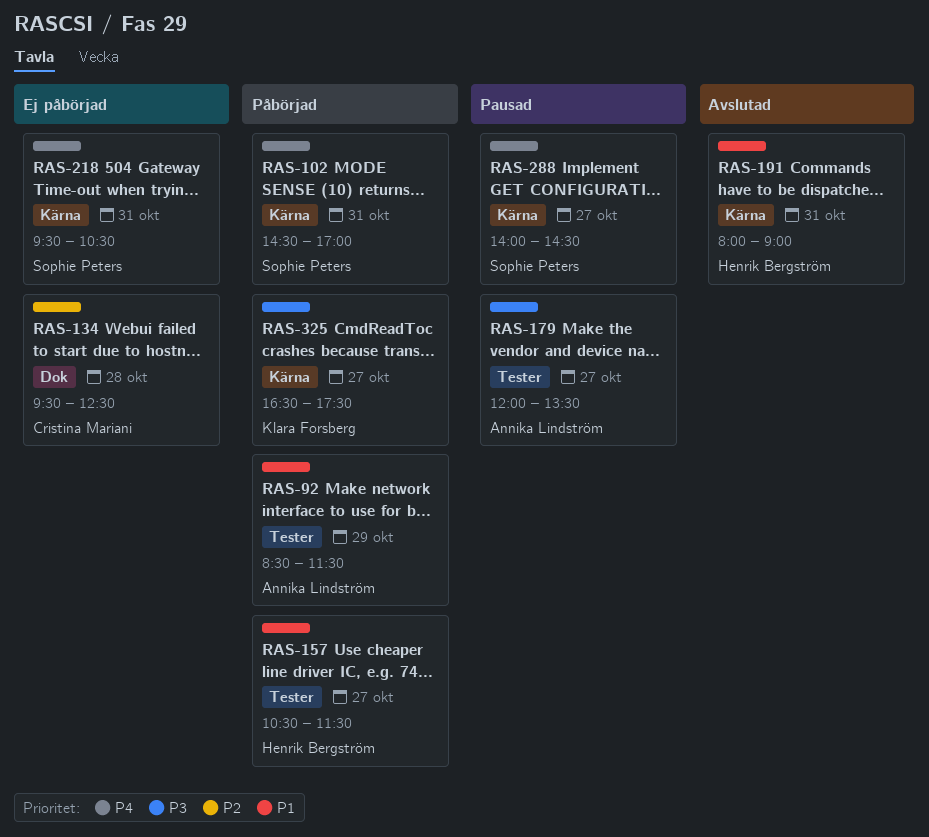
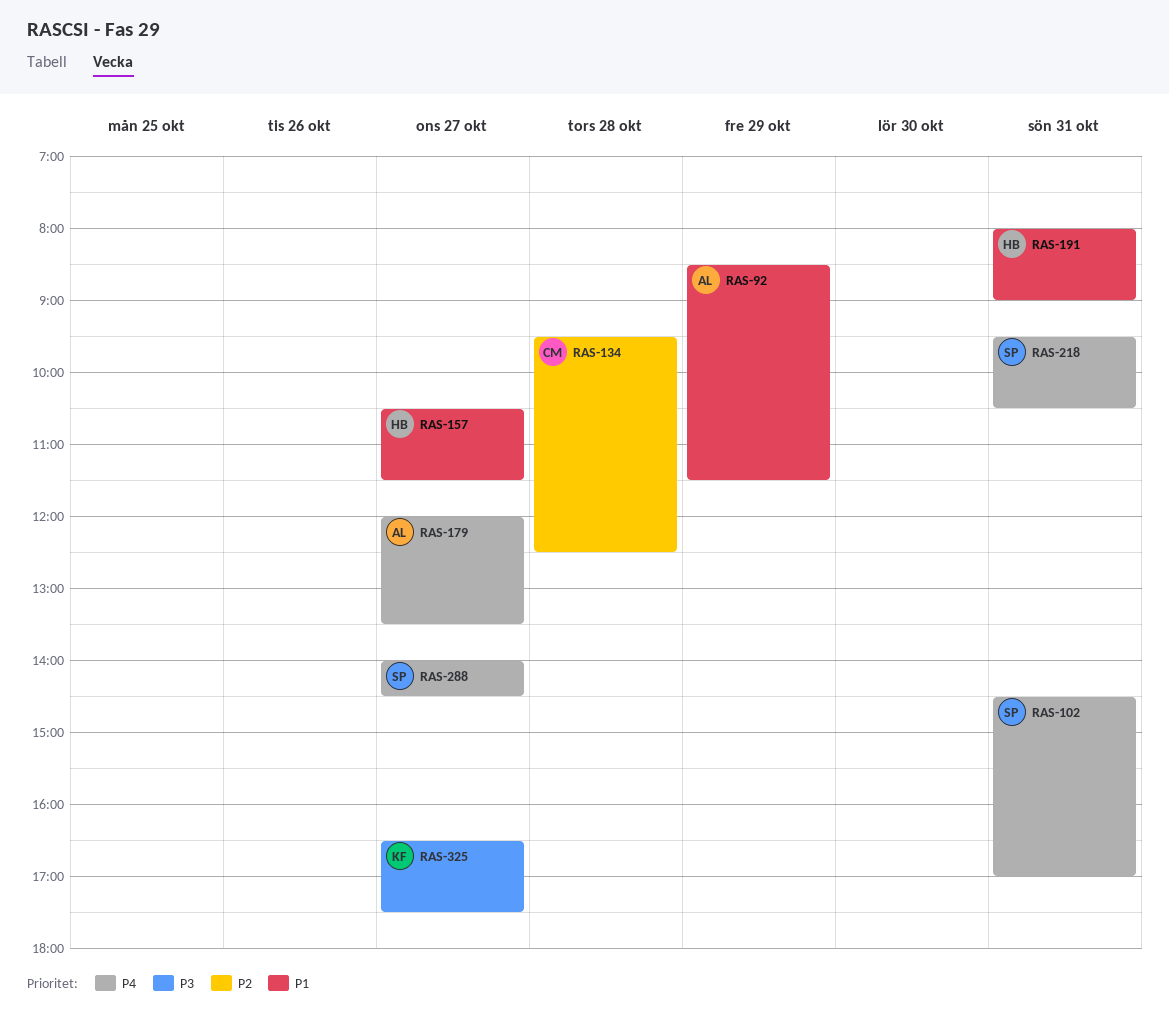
RAS-179, priority: P3 -> P4

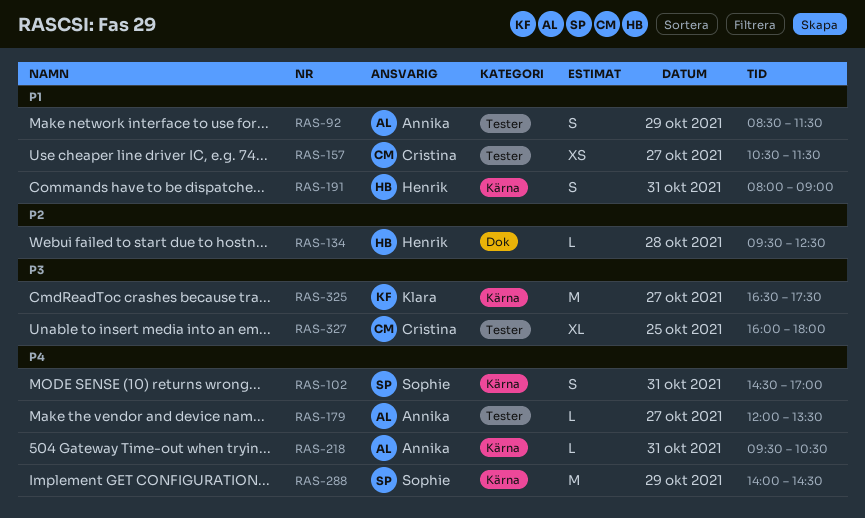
RAS-134, owner: Cristina -> Henrik
RAS-157, owner: Henrik -> Cristina
RAS-218, owner: Sophie -> Annika
RAS-288, day: Oct 27 -> Oct 29
RAS-327: none -> present

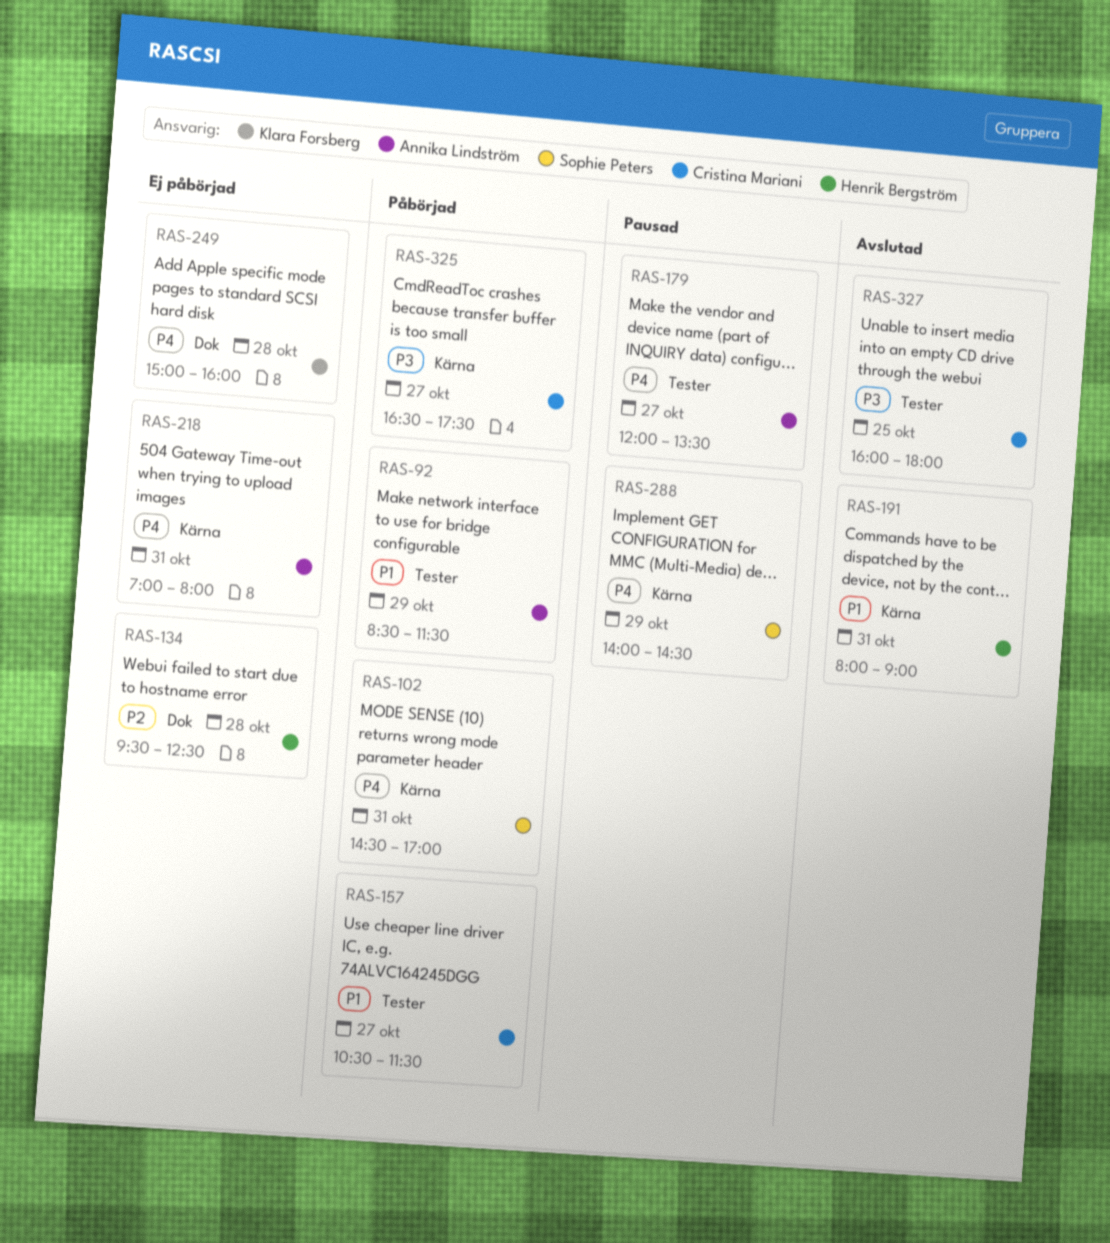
RAS-218, begins: 09:30 -> 07:00
RAS-218, ends: 10:30 -> 08:00
RAS-249: none -> present
RAS-325, owner: Klara Forsberg -> Cristina Mariani

